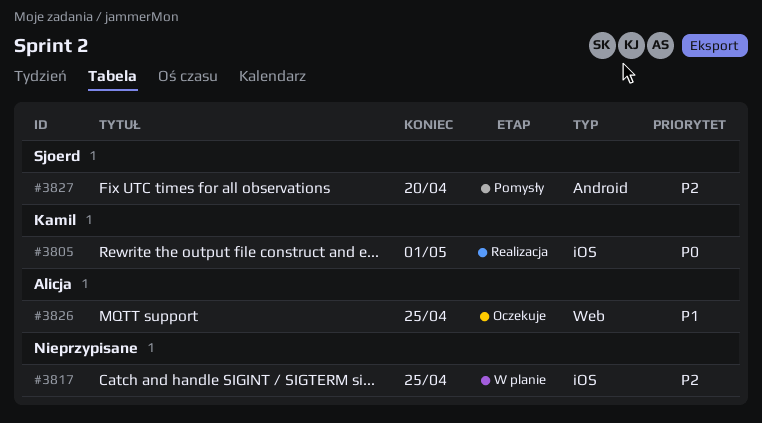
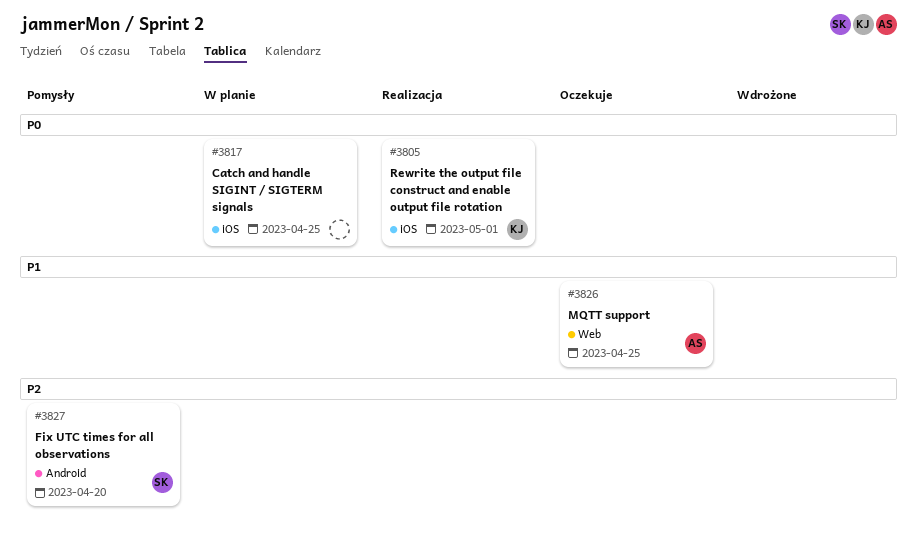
#3817, priority: P2 -> P0

